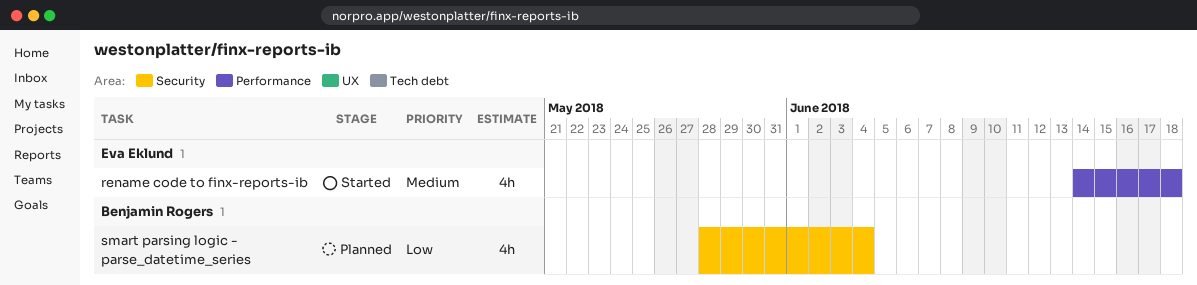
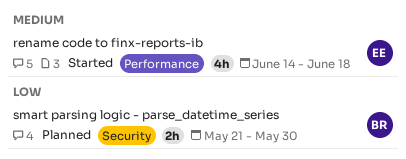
smart parsing logic - parse_datetime_series, estimate: 4h -> 2h
smart parsing logic - parse_datetime_series, start: May 28 -> May 21
smart parsing logic - parse_datetime_series, due: Jun 4 -> May 30

